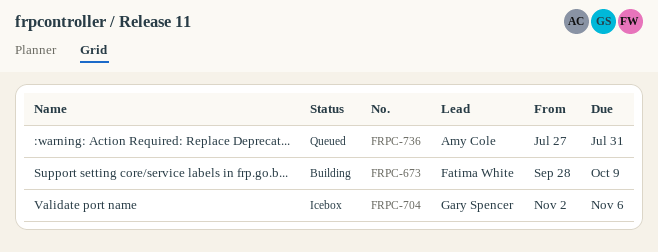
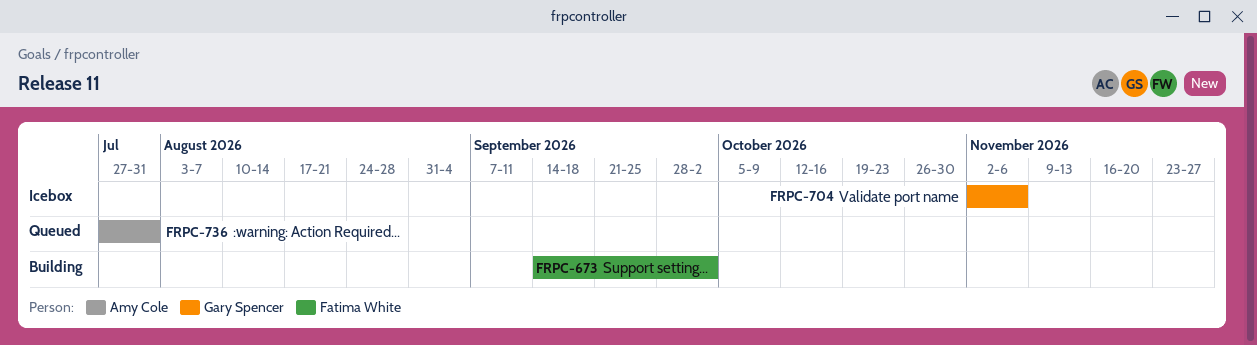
FRPC-673, start: Sep 28 -> Sep 14
FRPC-673, due: Oct 9 -> Oct 2

